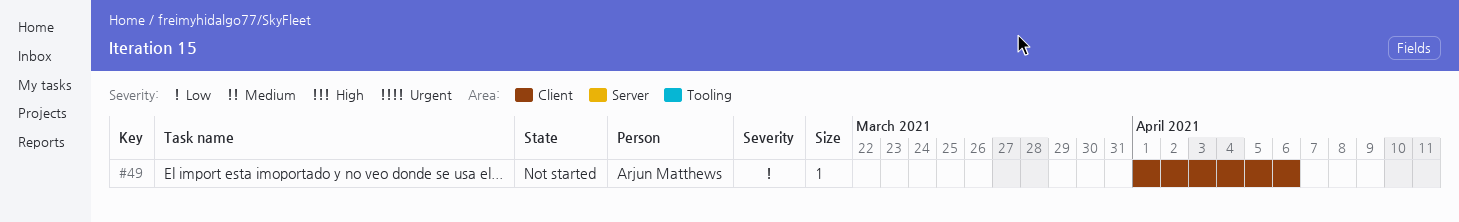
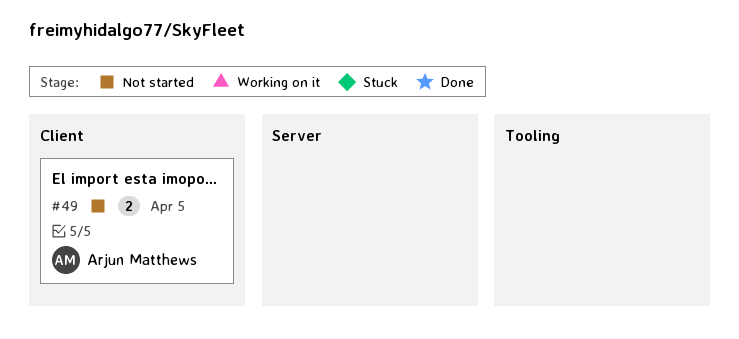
#49, estimate: 1 -> 2
#49, due: Apr 6 -> Apr 5

